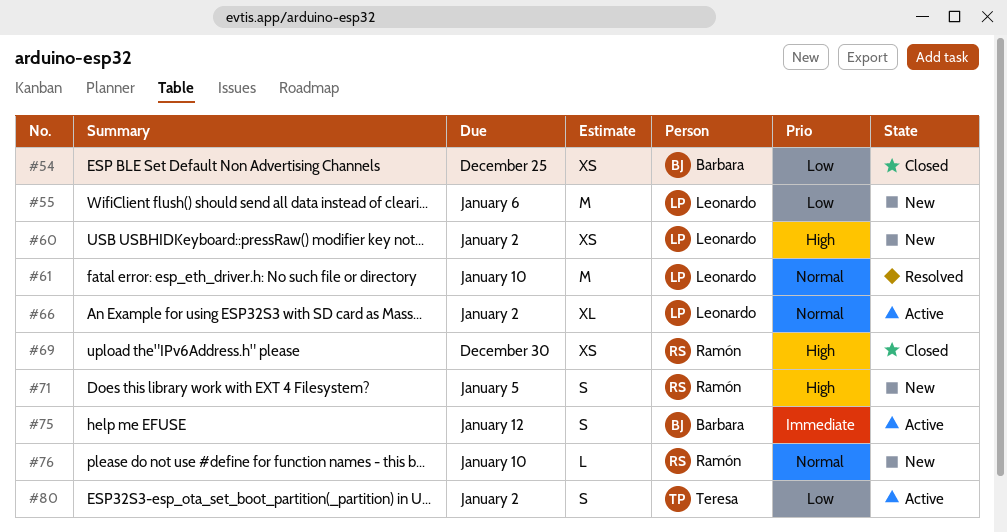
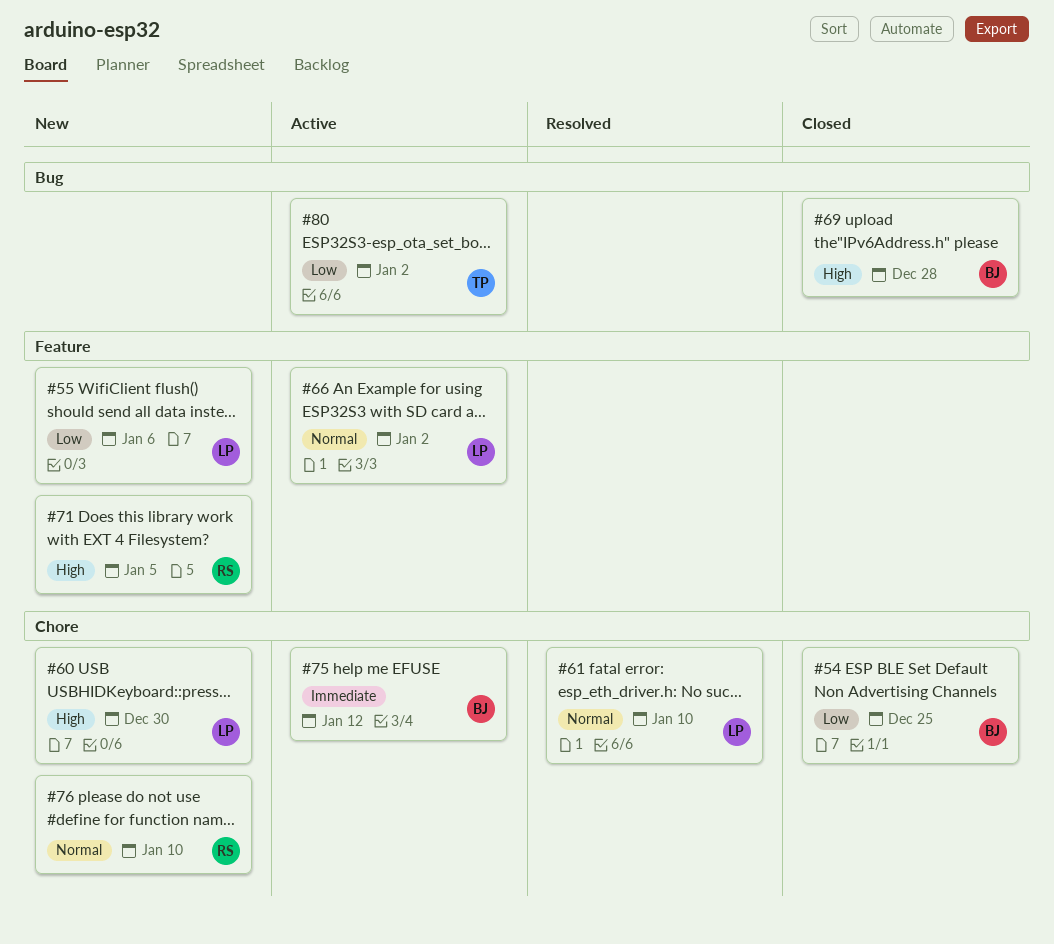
#60, due: Jan 2 -> Dec 30
#69, owner: Ramón -> Barbara
#69, due: Dec 30 -> Dec 28

